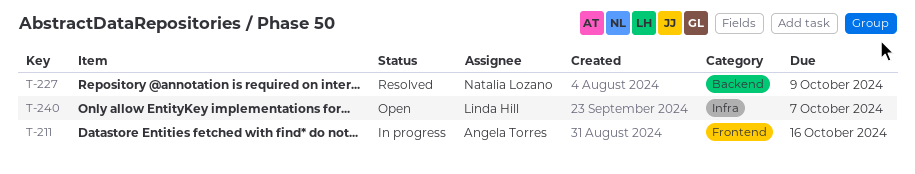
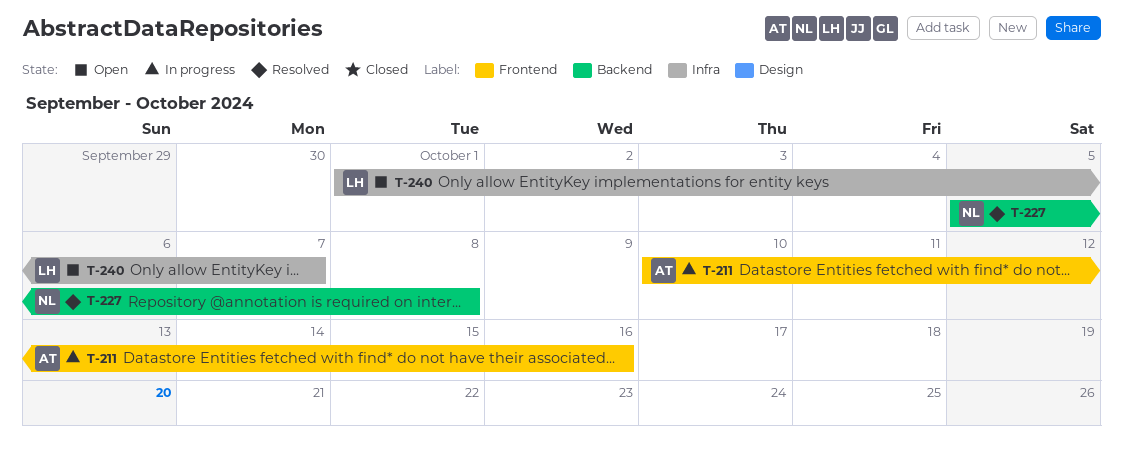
T-227, due: Oct 9 -> Oct 8

